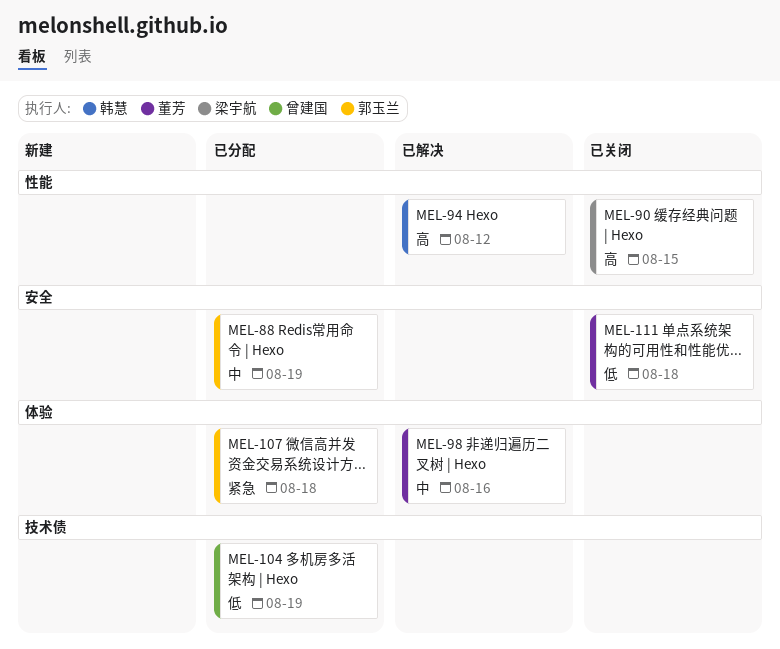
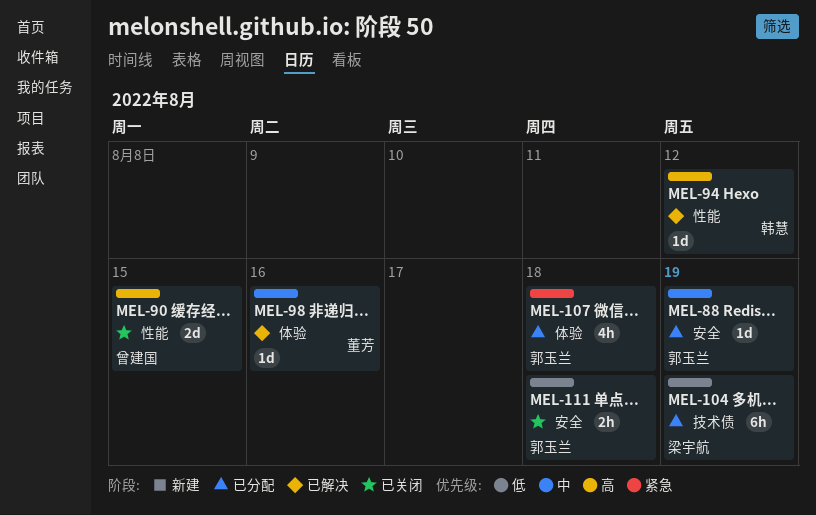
MEL-90, owner: 梁宇航 -> 曾建国
MEL-104, owner: 曾建国 -> 梁宇航
MEL-111, owner: 董芳 -> 郭玉兰

